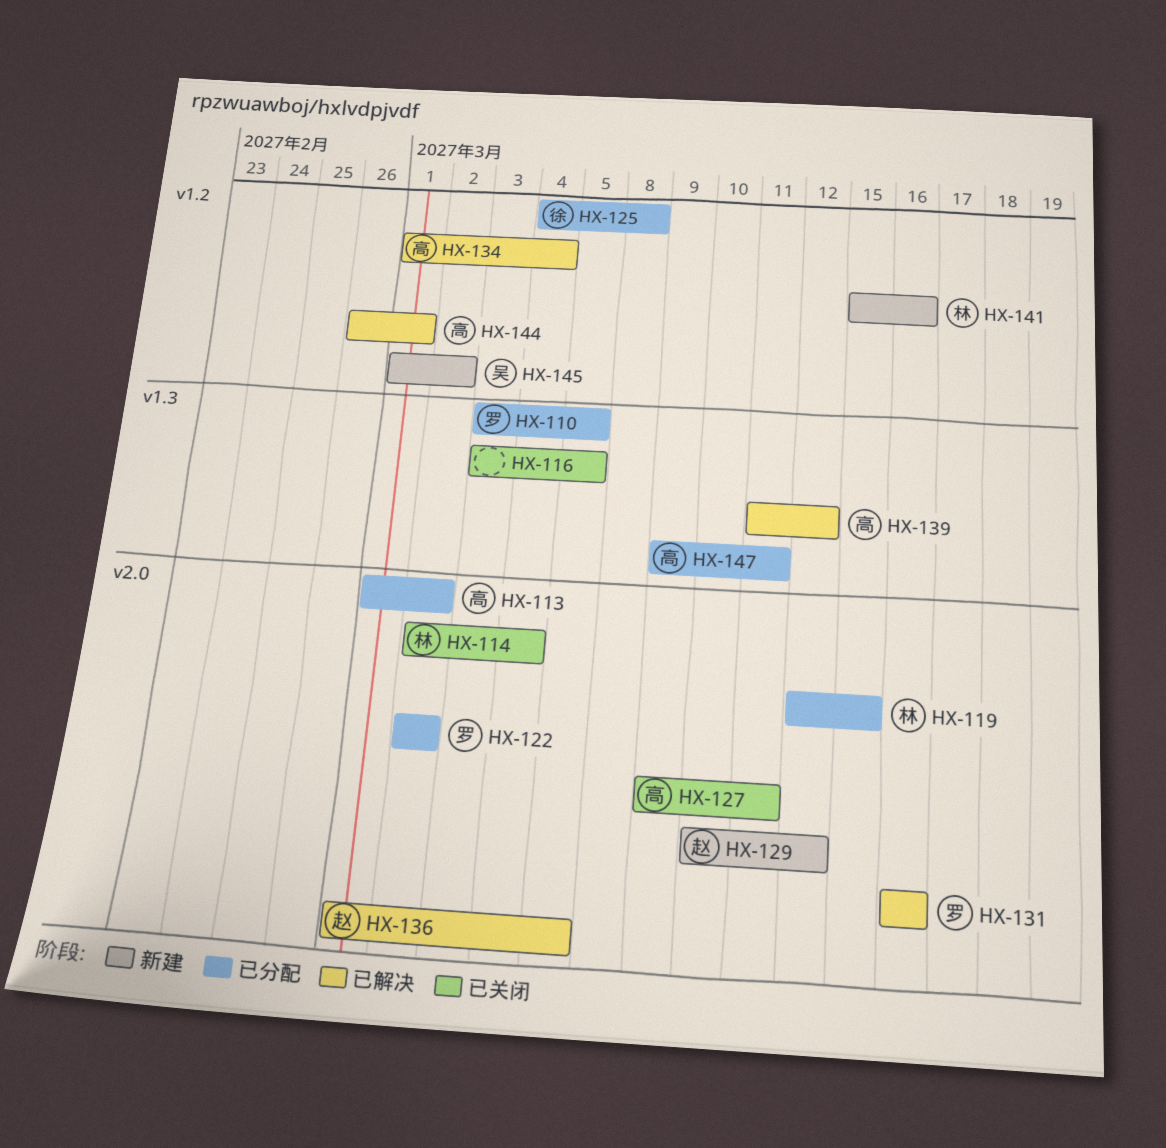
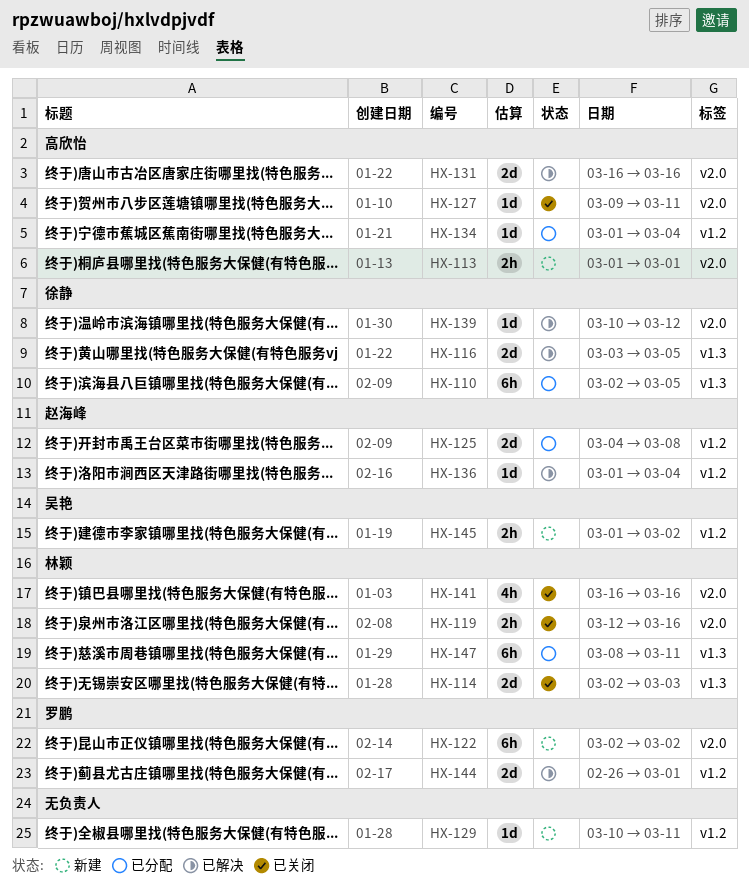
HX-110, owner: 罗鹏 -> 徐静
HX-110, start: Mar 3 -> Mar 2
HX-113, status: 已分配 -> 新建
HX-113, due: Mar 2 -> Mar 1
HX-114, label: v2.0 -> v1.3
HX-114, due: Mar 4 -> Mar 3
HX-116, status: 已关闭 -> 已解决
HX-116, owner: none -> 徐静
HX-119, status: 已分配 -> 已关闭
HX-119, due: Mar 15 -> Mar 16
HX-122, status: 已分配 -> 新建
HX-125, owner: 徐静 -> 赵海峰
HX-129, owner: 赵海峰 -> none
HX-129, label: v2.0 -> v1.2
HX-129, due: Mar 12 -> Mar 11
HX-131, owner: 罗鹏 -> 高欣怡
HX-134, status: 已解决 -> 已分配
HX-136, label: v2.0 -> v1.2
HX-136, due: Mar 5 -> Mar 4
HX-139, owner: 高欣怡 -> 徐静
HX-139, label: v1.3 -> v2.0
HX-139, start: Mar 11 -> Mar 10
HX-141, status: 新建 -> 已关闭
HX-141, label: v1.2 -> v2.0
HX-141, start: Mar 15 -> Mar 16
HX-144, owner: 高欣怡 -> 罗鹏
HX-147, owner: 高欣怡 -> 林颖
HX-147, start: Mar 9 -> Mar 8

